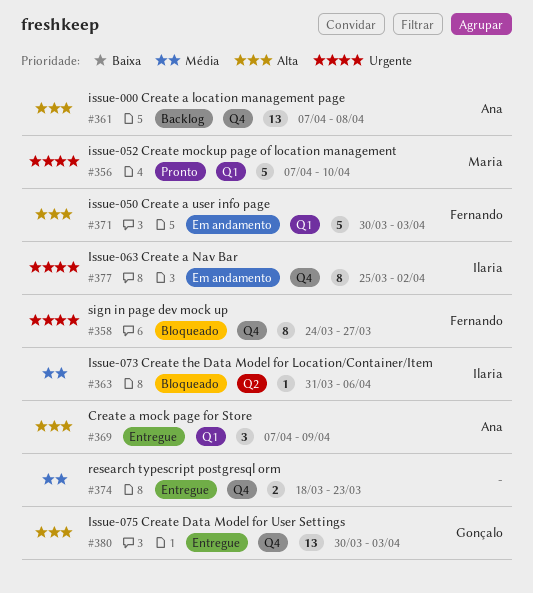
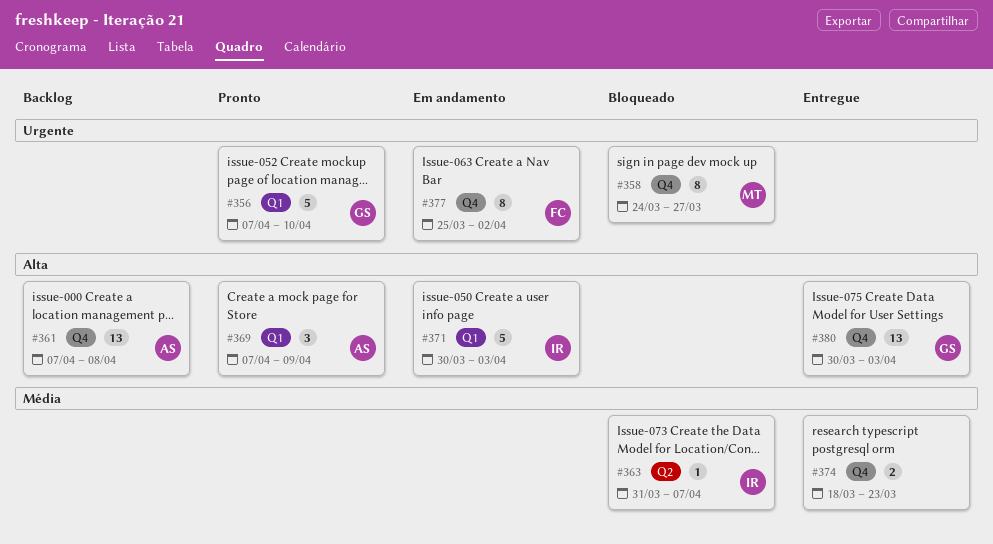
#356, owner: Maria -> Gonçalo
#358, owner: Fernando -> Maria
#363, due: Apr 6 -> Apr 7
#369, status: Entregue -> Pronto
#371, owner: Fernando -> Ilaria
#377, owner: Ilaria -> Fernando

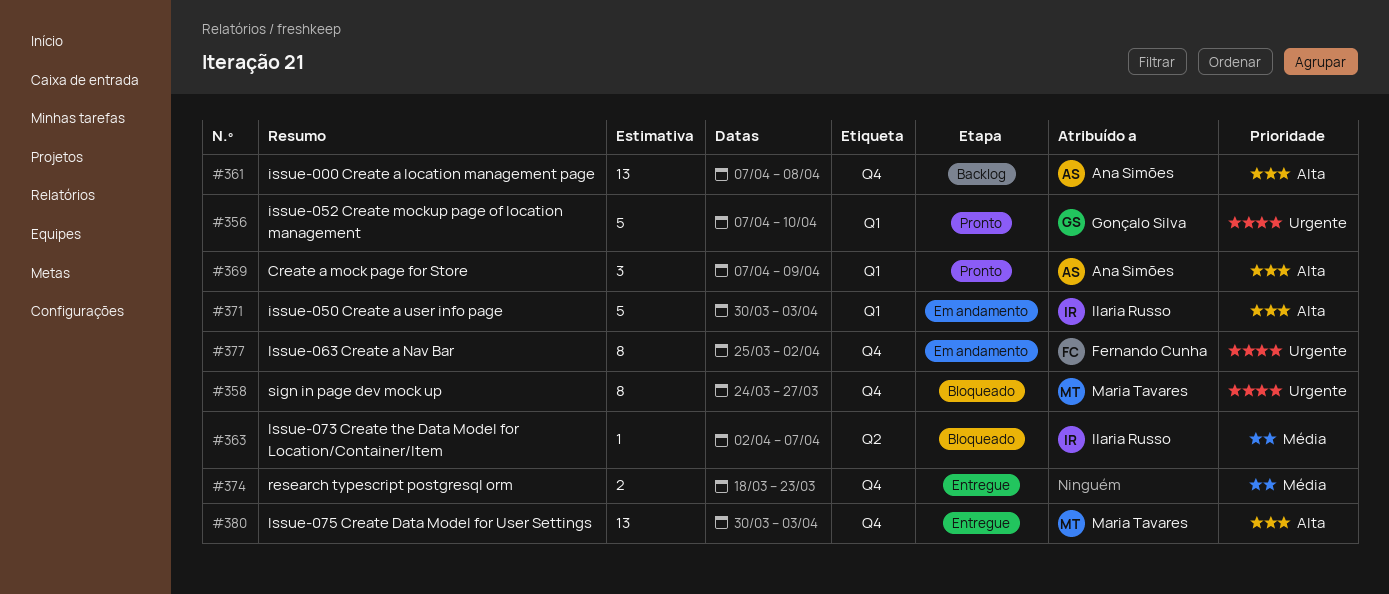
#363, start: Mar 31 -> Apr 2
#380, owner: Gonçalo Silva -> Maria Tavares

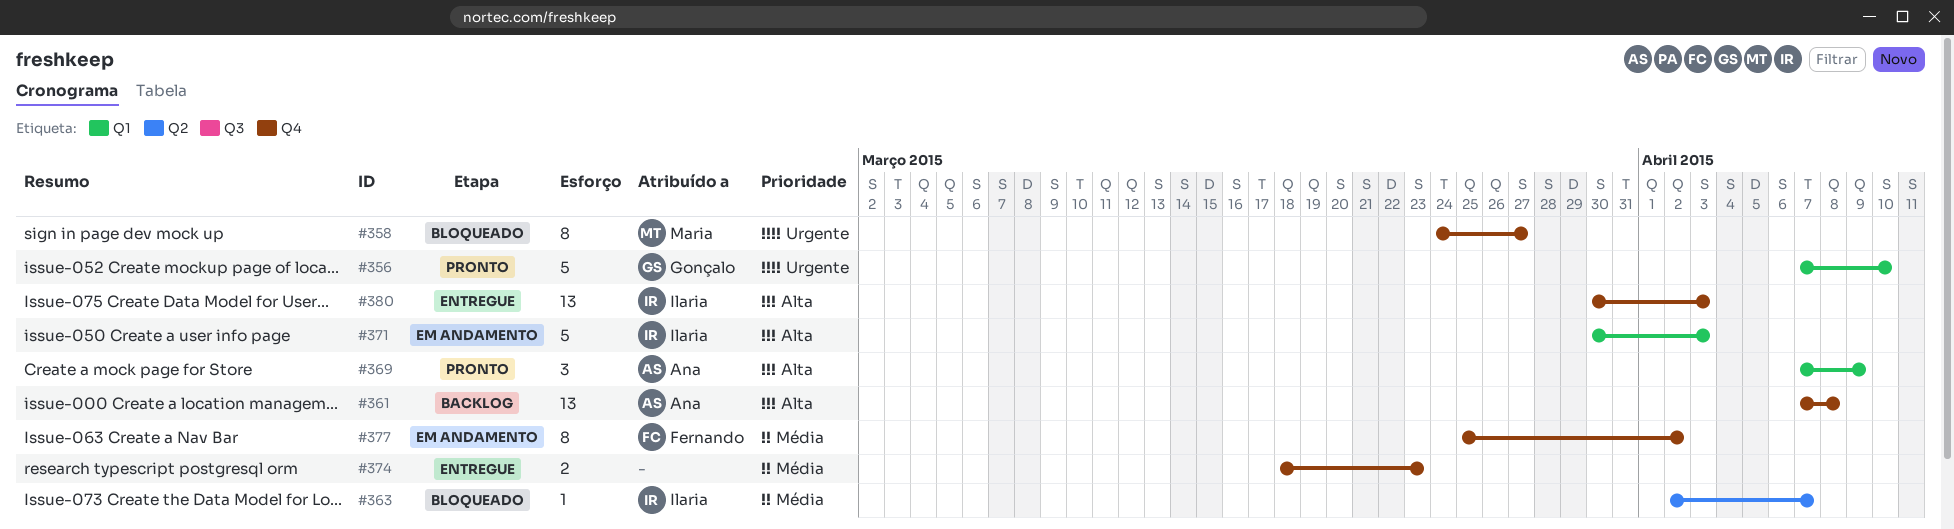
#377, priority: Urgente -> Média
#380, owner: Maria Tavares -> Ilaria Russo

